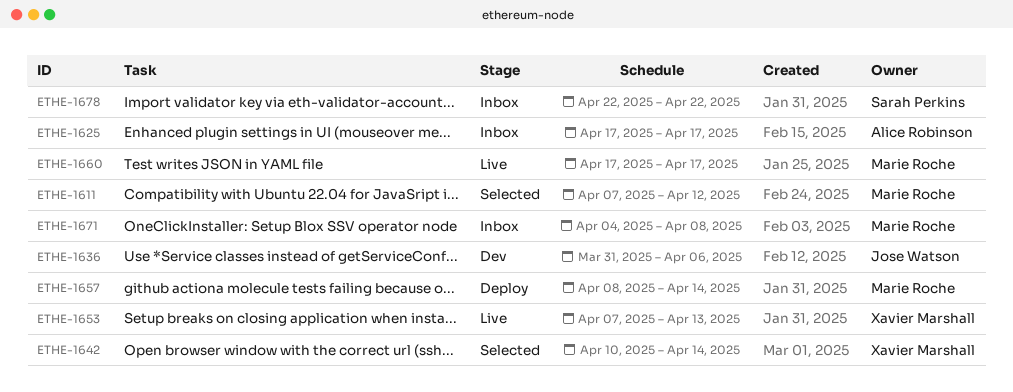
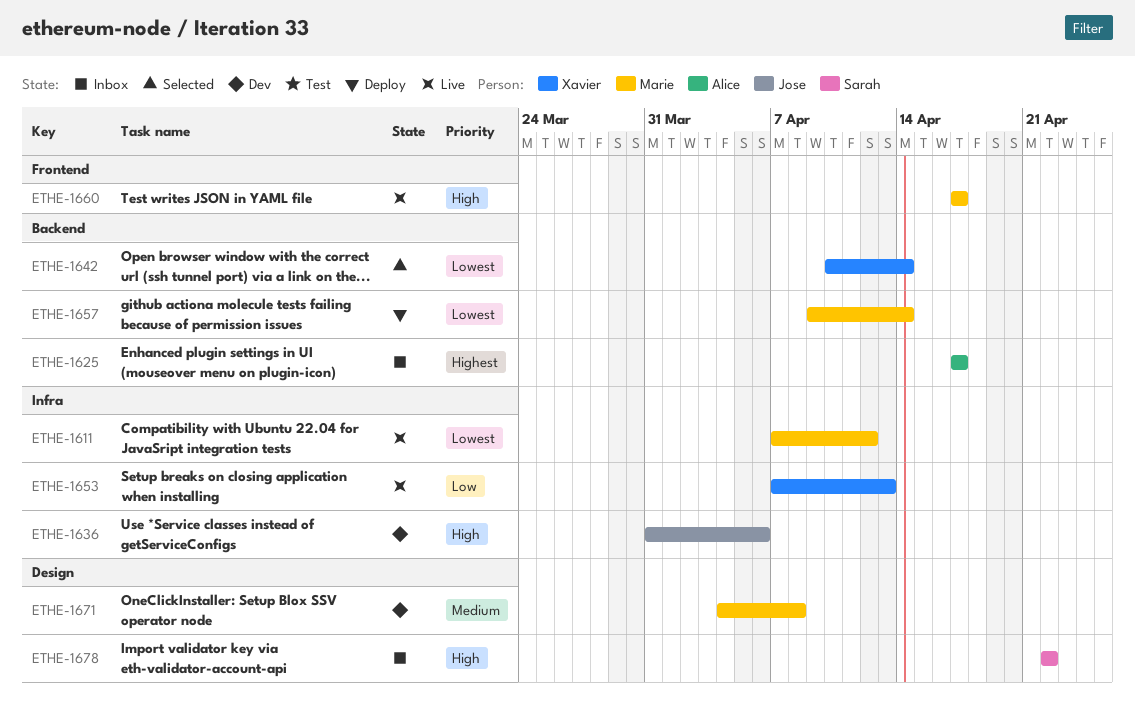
ETHE-1611, status: Selected -> Live
ETHE-1657, start: Apr 8 -> Apr 9
ETHE-1671, status: Inbox -> Dev

